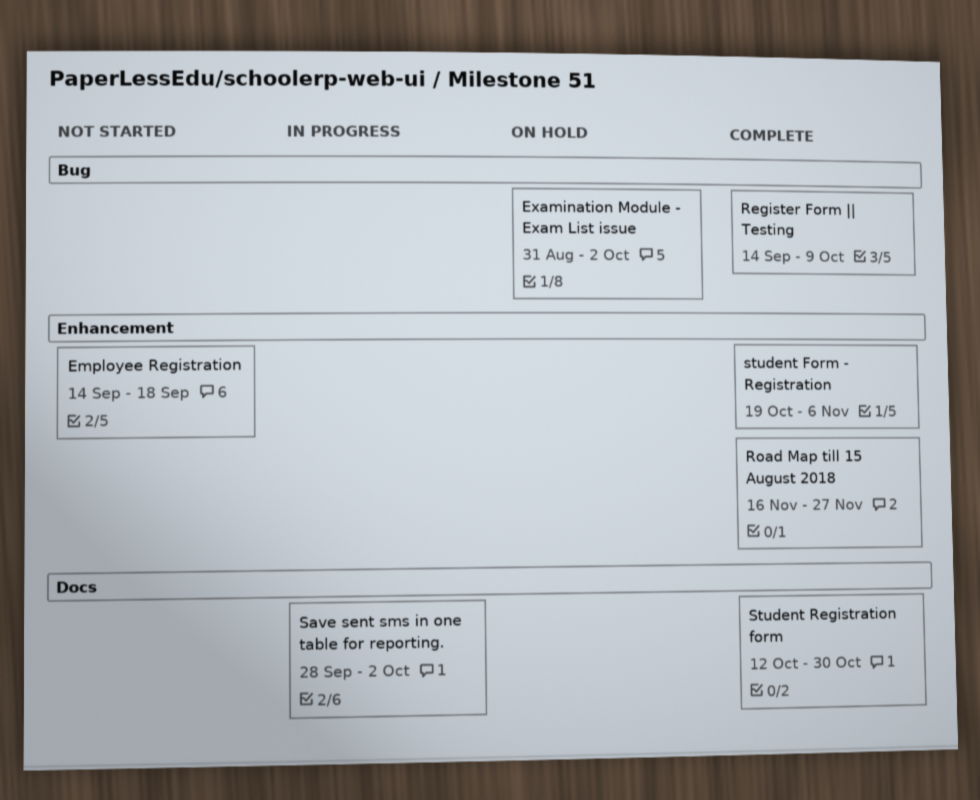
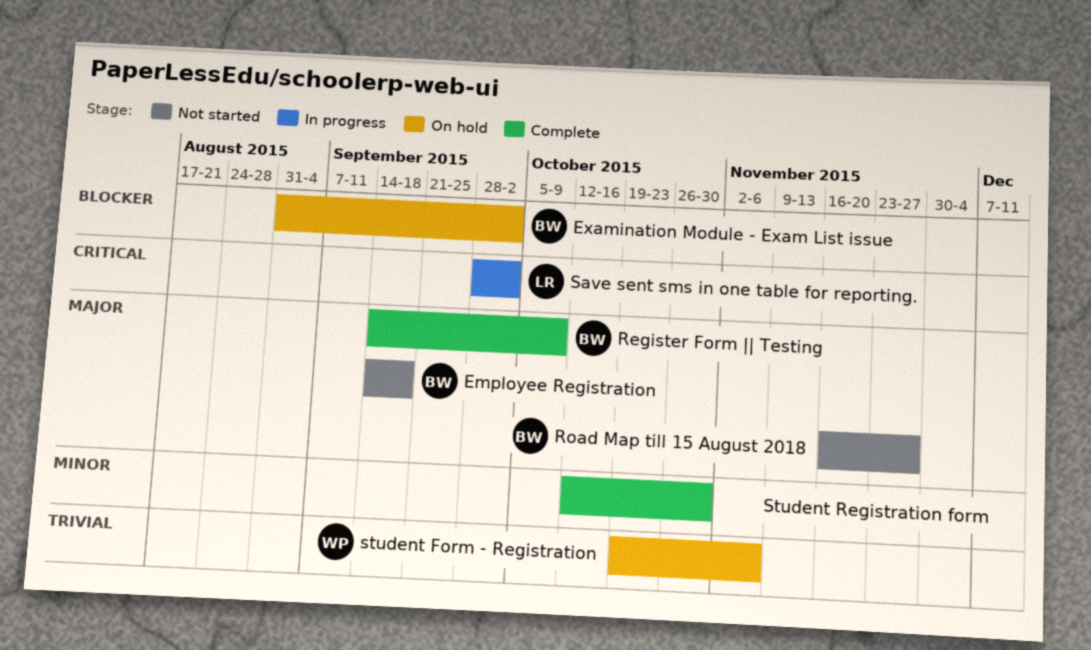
Road Map till 15 August 2018, status: Complete -> Not started
student Form - Registration, status: Complete -> On hold

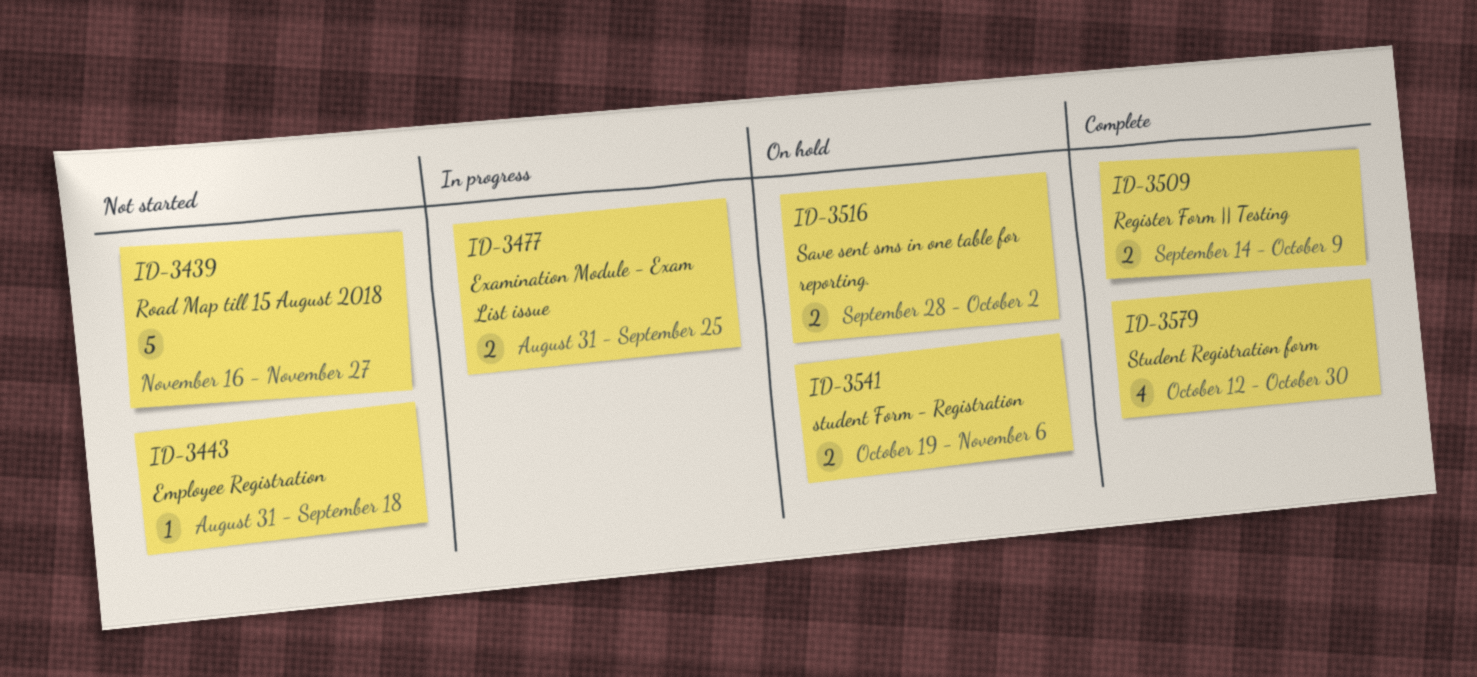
Employee Registration, start: Sep 14 -> Aug 31
Examination Module - Exam List issue, status: On hold -> In progress
Examination Module - Exam List issue, due: Oct 2 -> Sep 25
Save sent sms in one table for reporting., status: In progress -> On hold

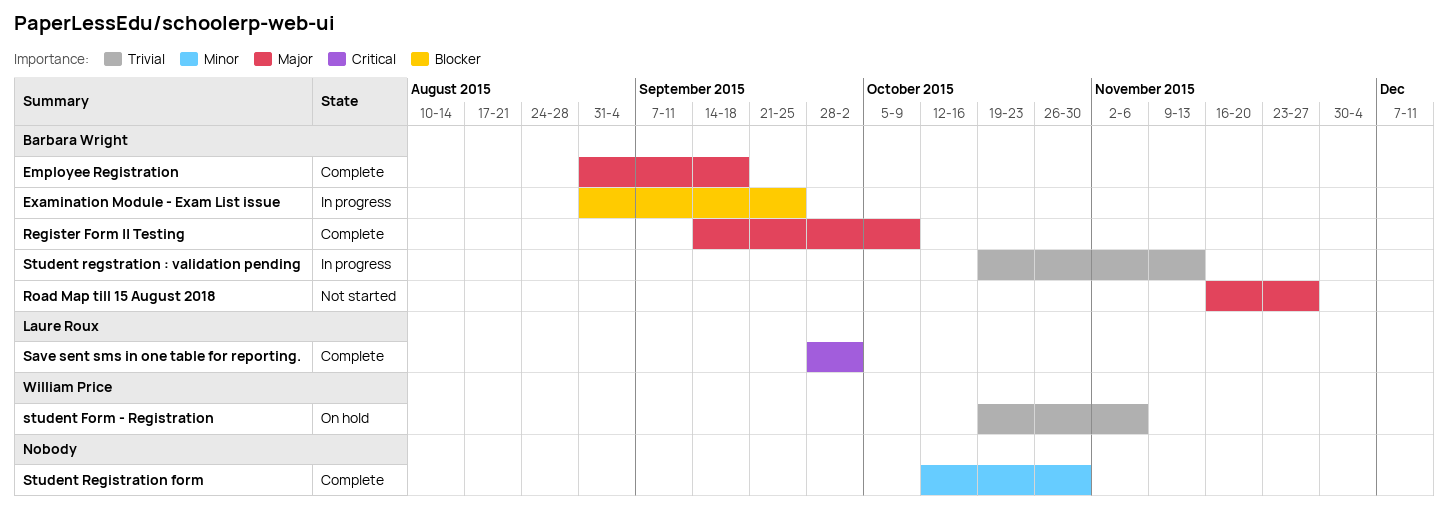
Employee Registration, status: Not started -> Complete
Save sent sms in one table for reporting., status: On hold -> Complete
Student regstration : validation pending: none -> present

